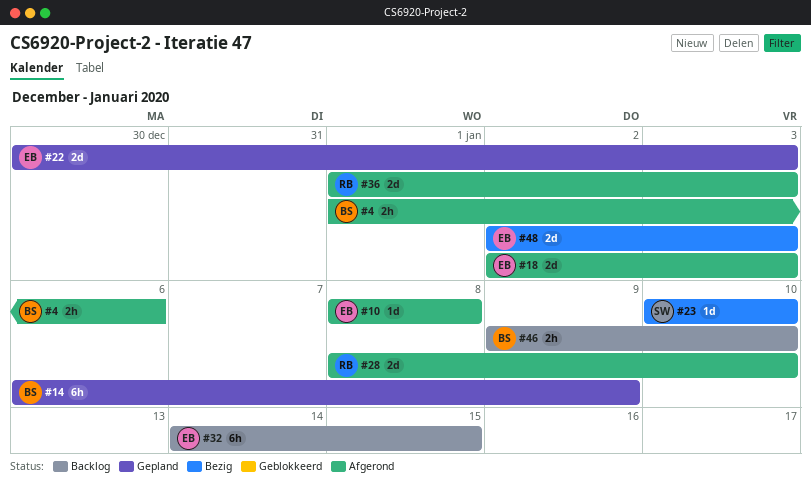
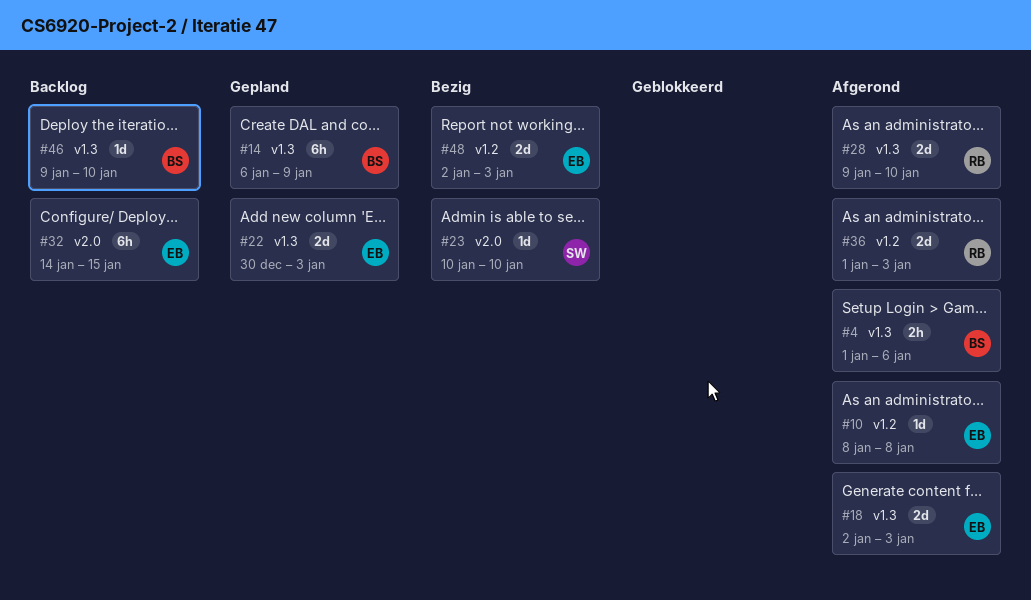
#28, start: Jan 8 -> Jan 9
#46, estimate: 2h -> 1d

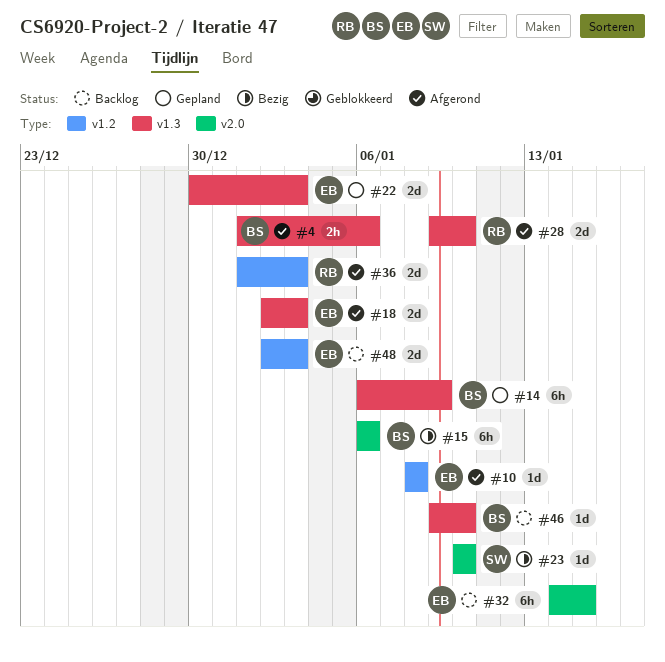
#15: none -> present
#48, status: Bezig -> Backlog

